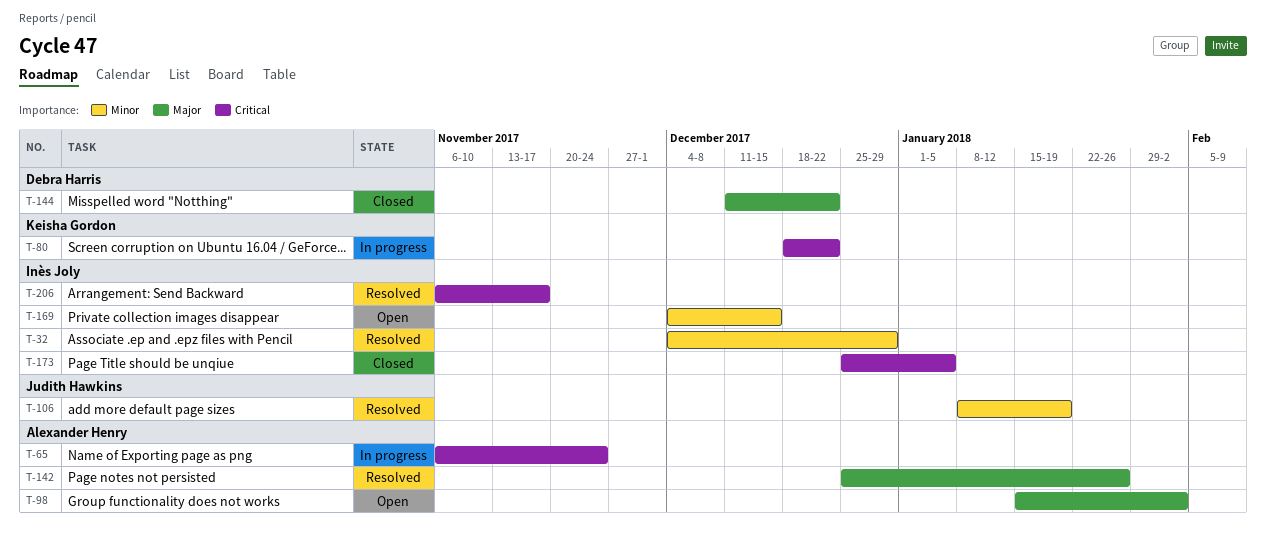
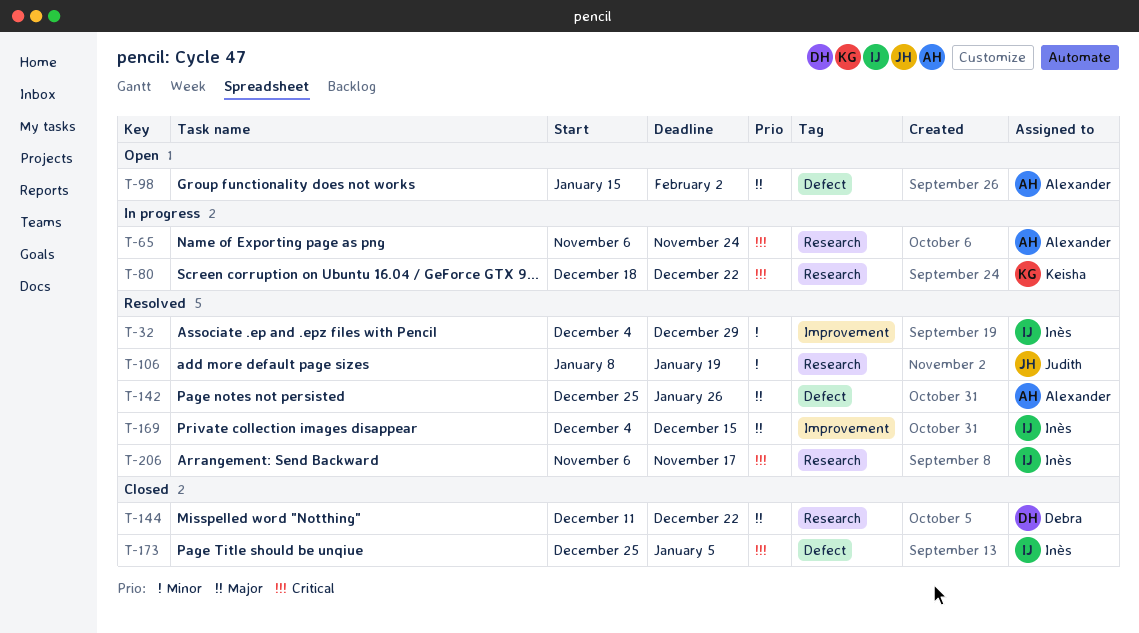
T-169, status: Open -> Resolved
T-169, priority: Minor -> Major

